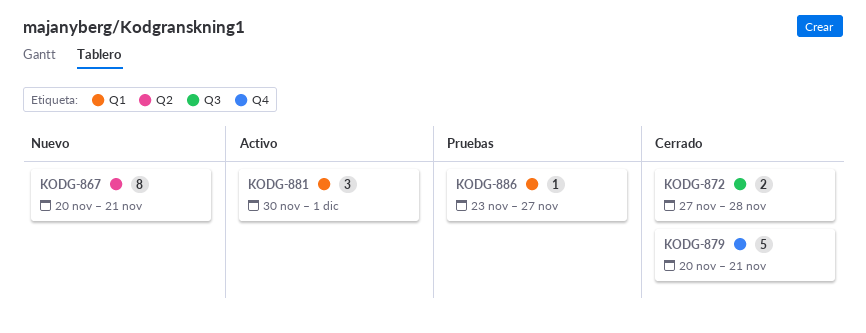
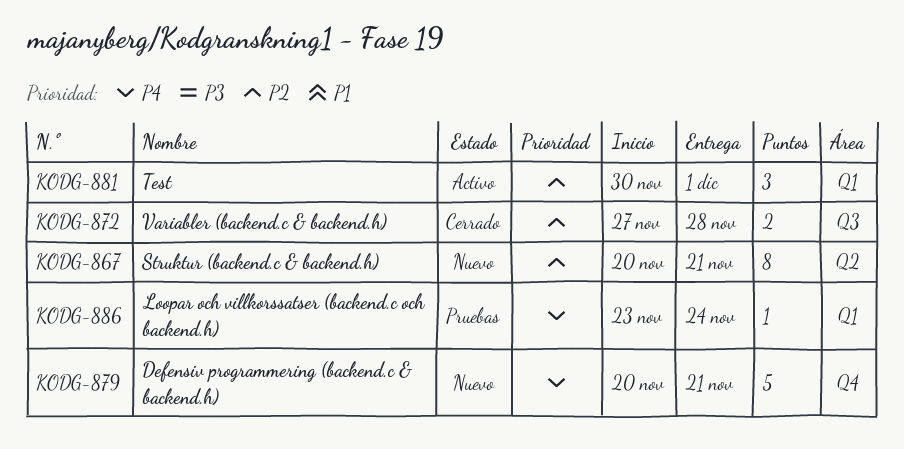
KODG-879, status: Cerrado -> Nuevo
KODG-886, due: Nov 27 -> Nov 24

